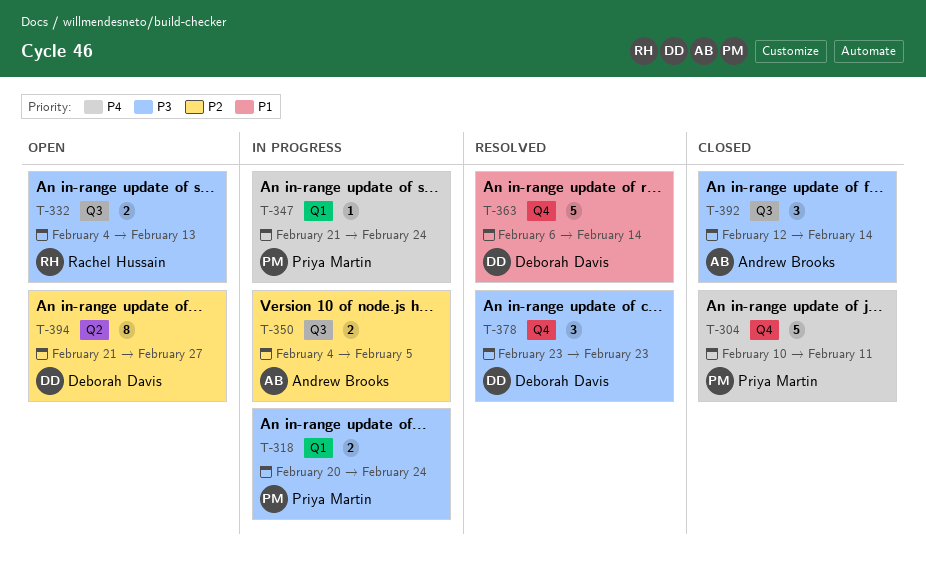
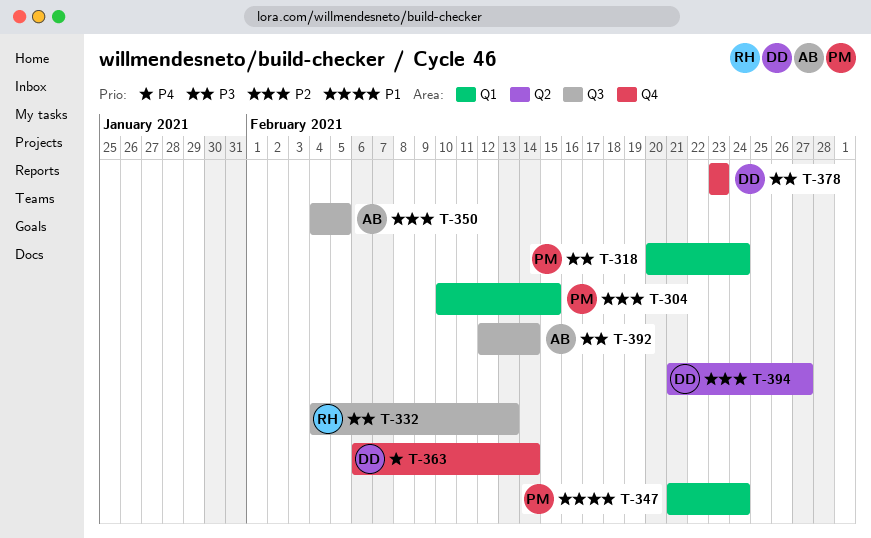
T-304, priority: P4 -> P2
T-304, label: Q4 -> Q1
T-304, due: Feb 11 -> Feb 15
T-347, priority: P4 -> P1
T-363, priority: P1 -> P4

